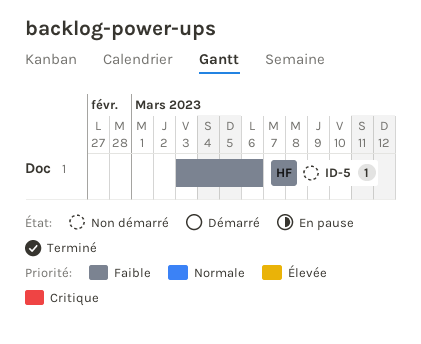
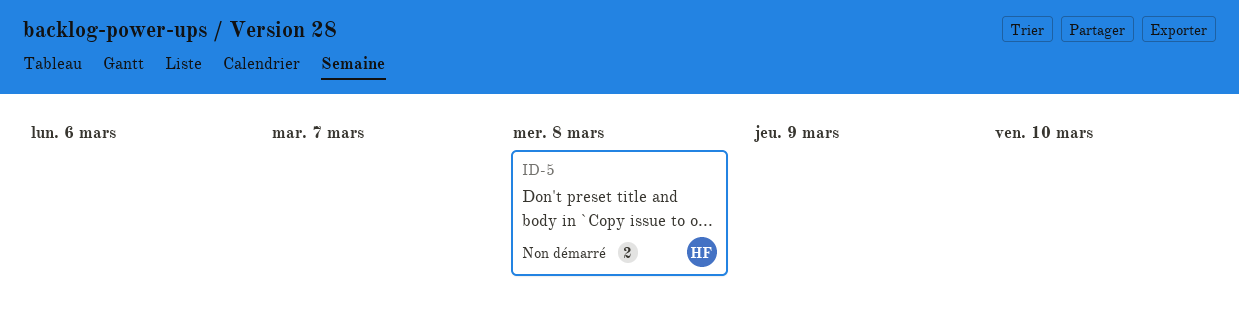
ID-5, estimate: 1 -> 2
ID-5, due: Mar 6 -> Mar 8

